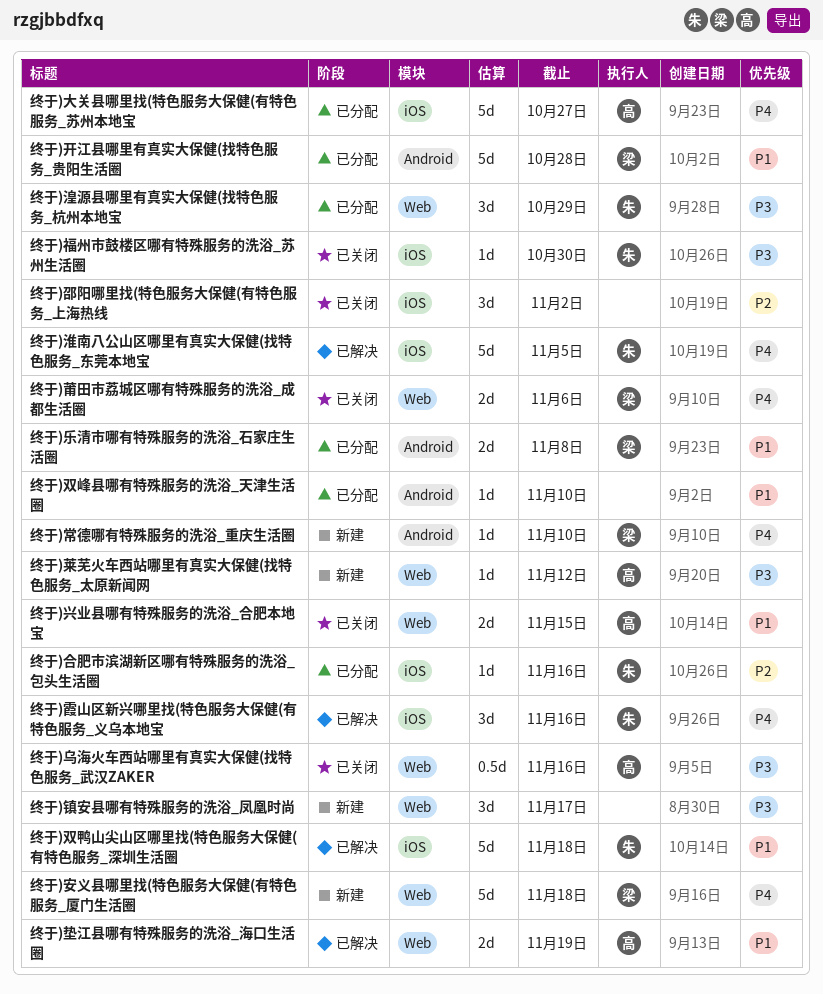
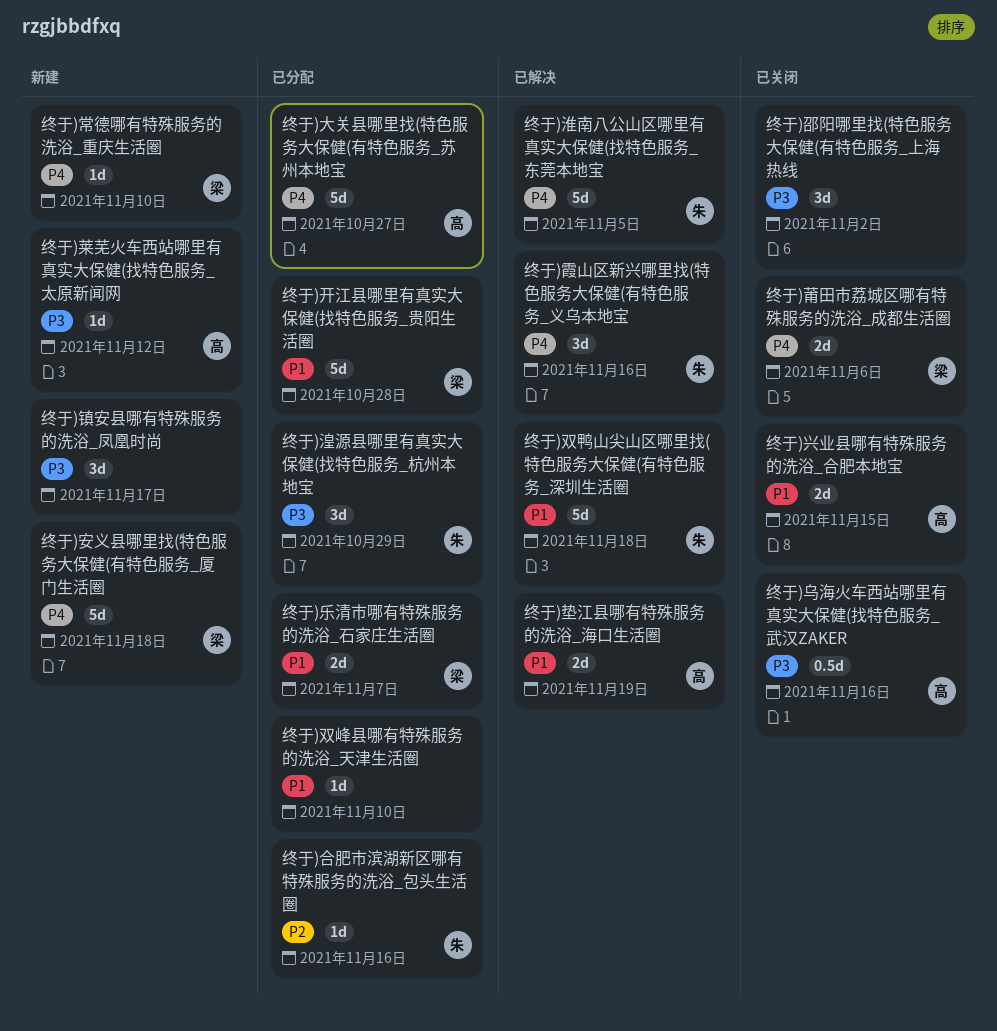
终于)乐清市哪有特殊服务的洗浴_石家庄生活圈, due: Nov 8 -> Nov 7
终于)福州市鼓楼区哪有特殊服务的洗浴_苏州生活圈: present -> none
终于)邵阳哪里找(特色服务大保健(有特色服务_上海热线, priority: P2 -> P3

